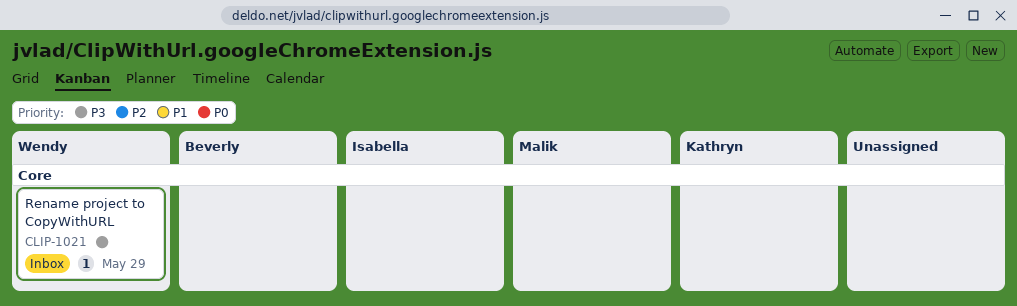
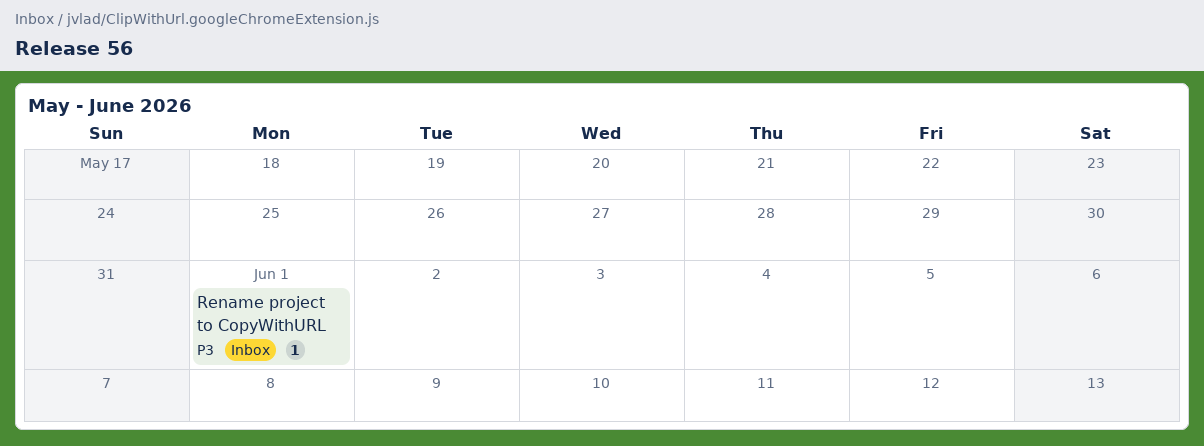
Rename project to CopyWithURL, due: May 29 -> Jun 1

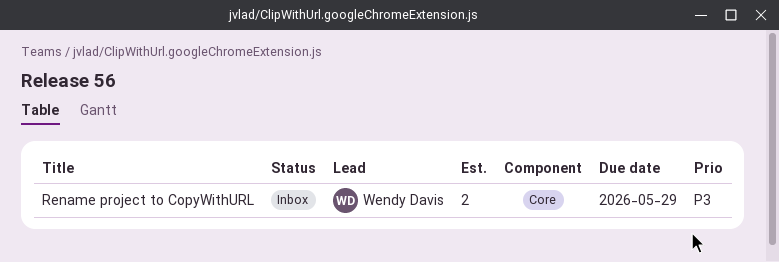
Rename project to CopyWithURL, estimate: 1 -> 2
Rename project to CopyWithURL, due: Jun 1 -> May 29

